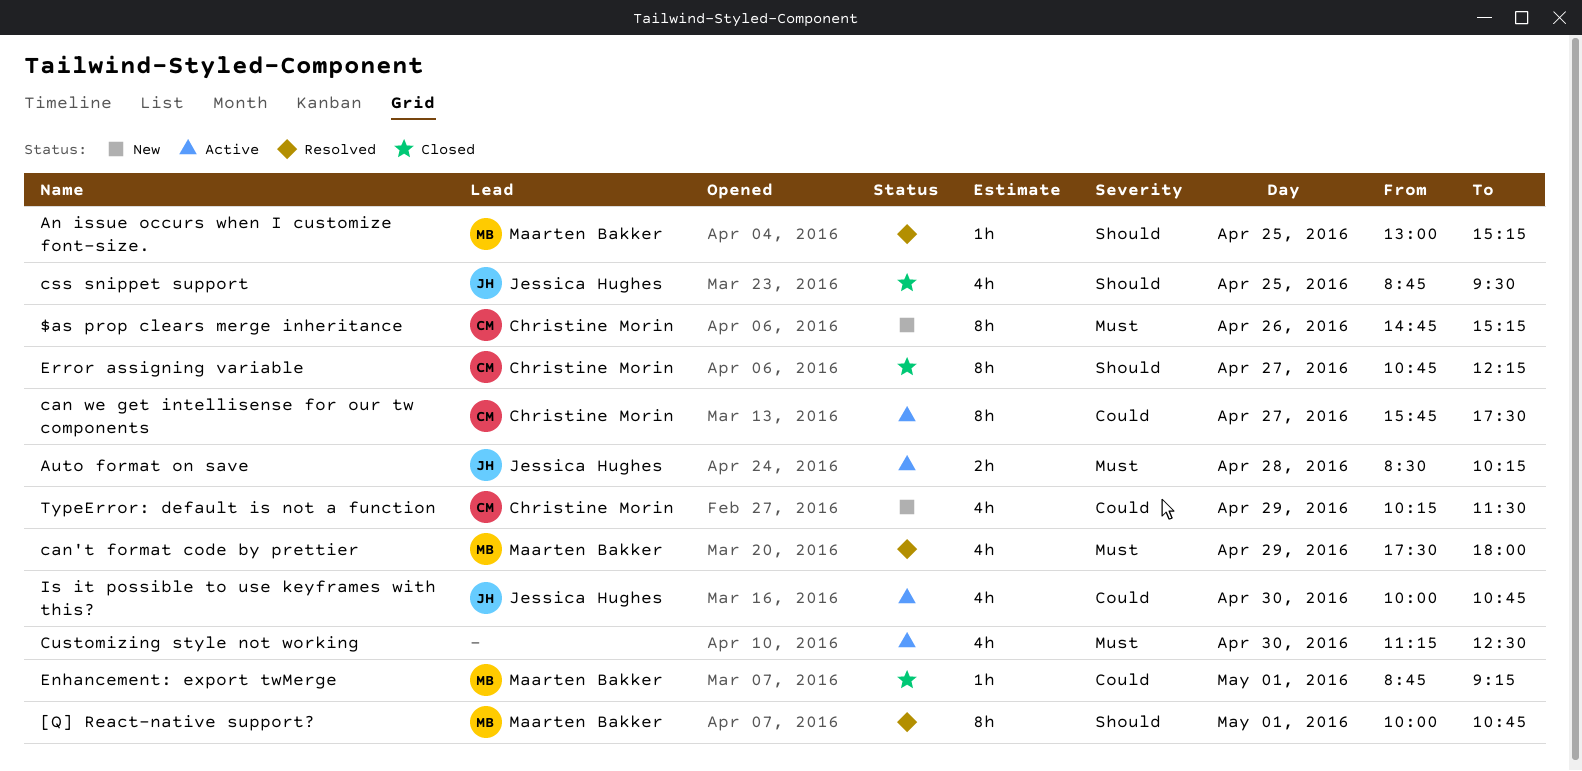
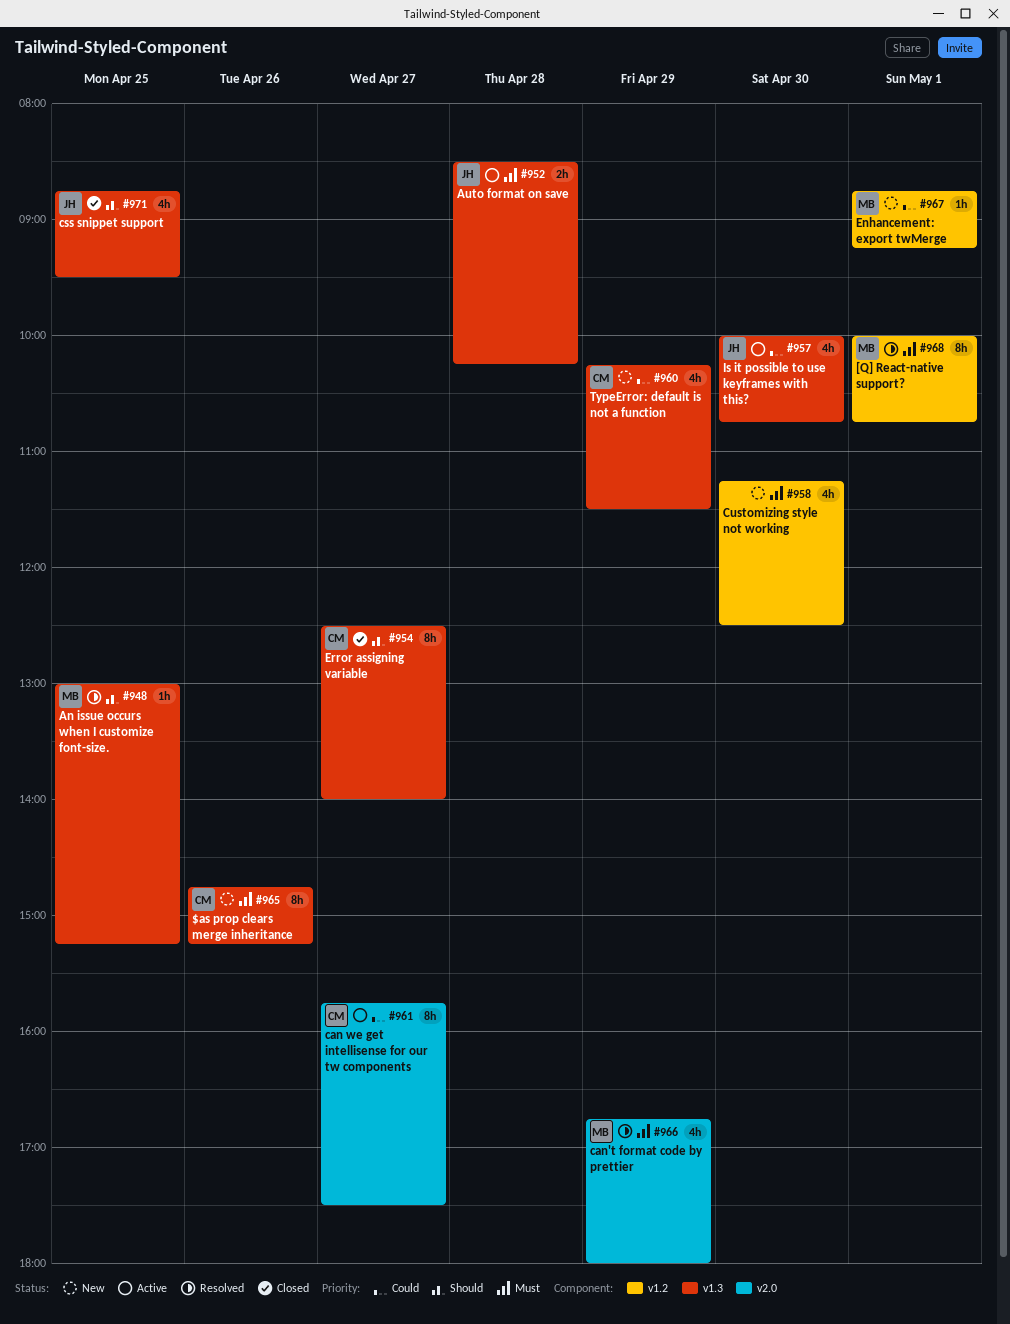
[Q] React-native support?, priority: Should -> Must
can't format code by prettier, begins: 17:30 -> 16:45
Customizing style not working, status: Active -> New
Enhancement: export twMerge, status: Closed -> New
Error assigning variable, begins: 10:45 -> 12:30
Error assigning variable, ends: 12:15 -> 14:00

